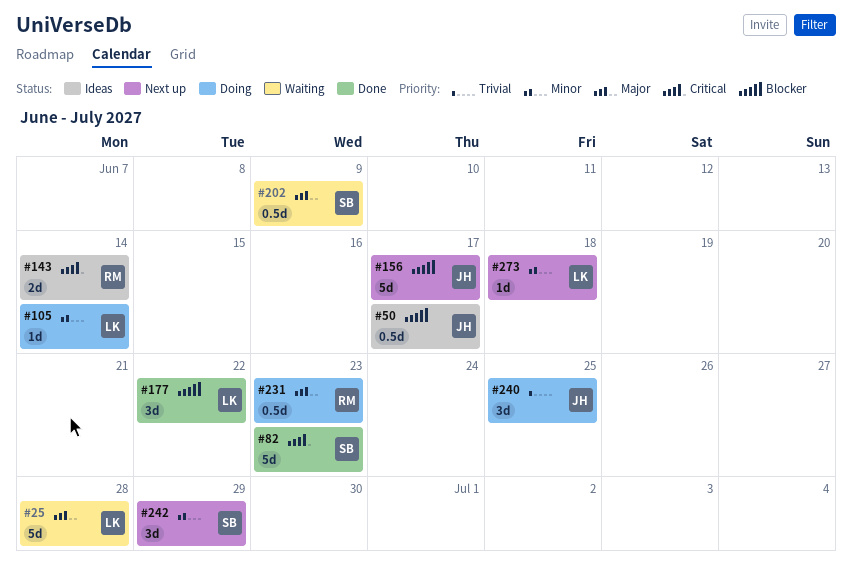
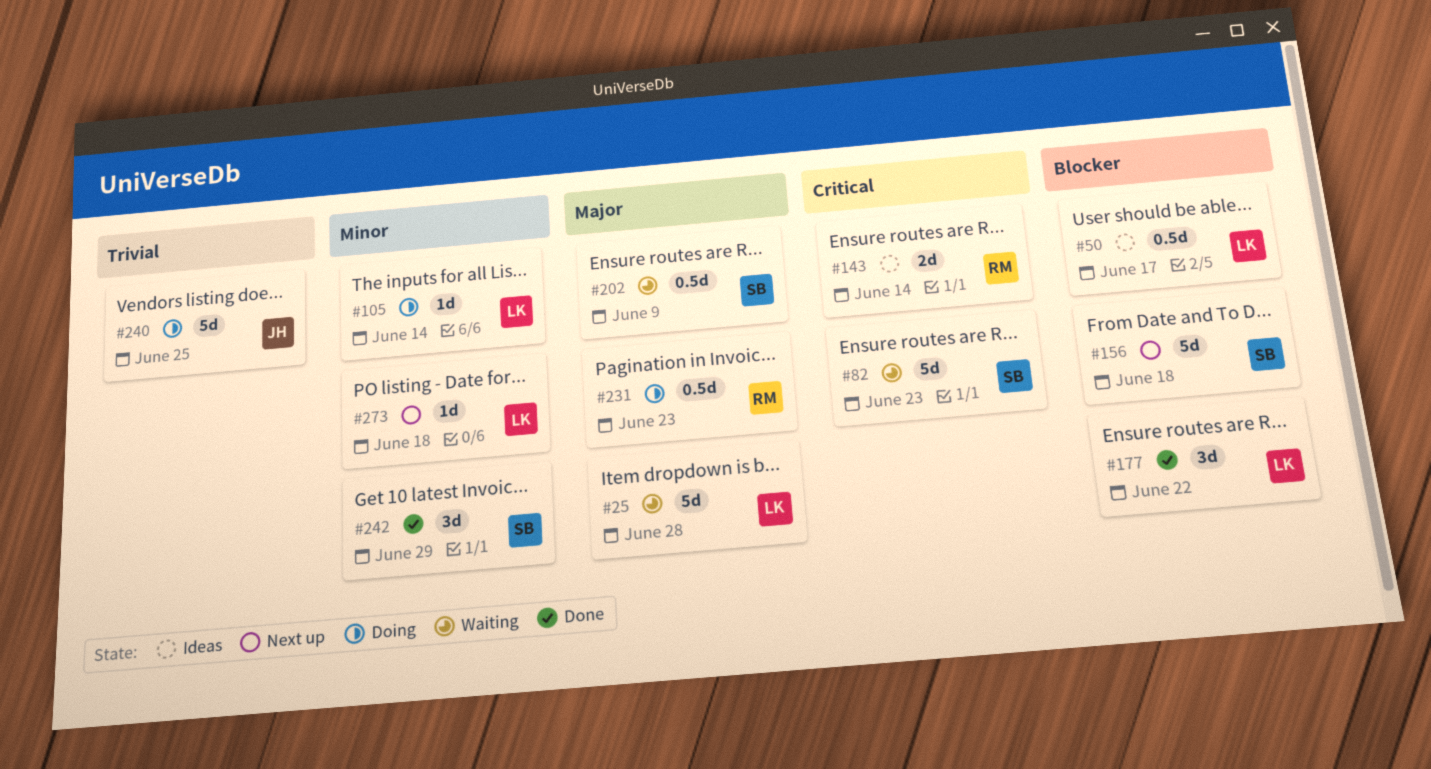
#50, owner: JH -> LK
#82, status: Done -> Waiting
#156, owner: JH -> SB
#156, due: Jun 17 -> Jun 18
#240, estimate: 3d -> 5d
#242, status: Next up -> Done

